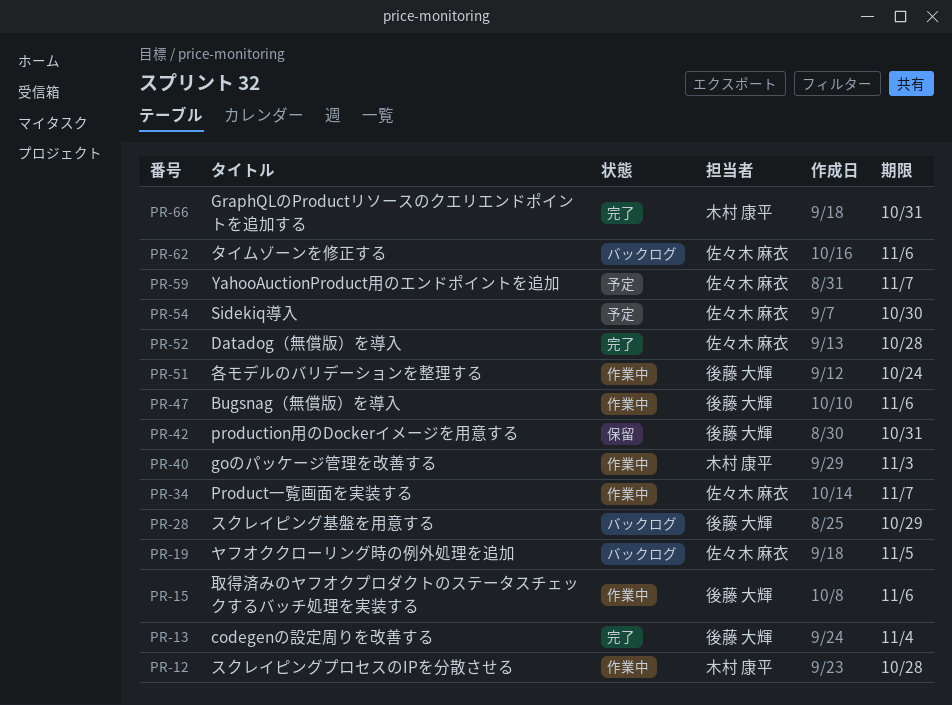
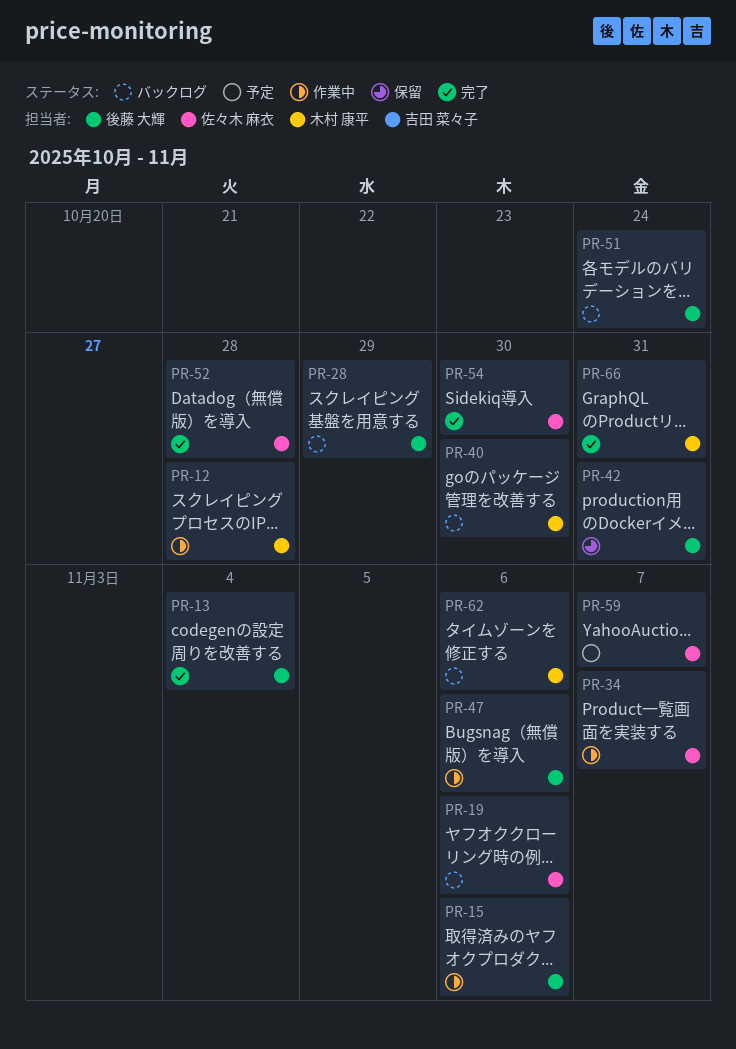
PR-19, due: Nov 5 -> Nov 6
PR-40, status: 作業中 -> バックログ
PR-40, due: Nov 3 -> Oct 30
PR-51, status: 作業中 -> バックログ
PR-54, status: 予定 -> 完了
PR-62, owner: 佐々木 麻衣 -> 木村 康平

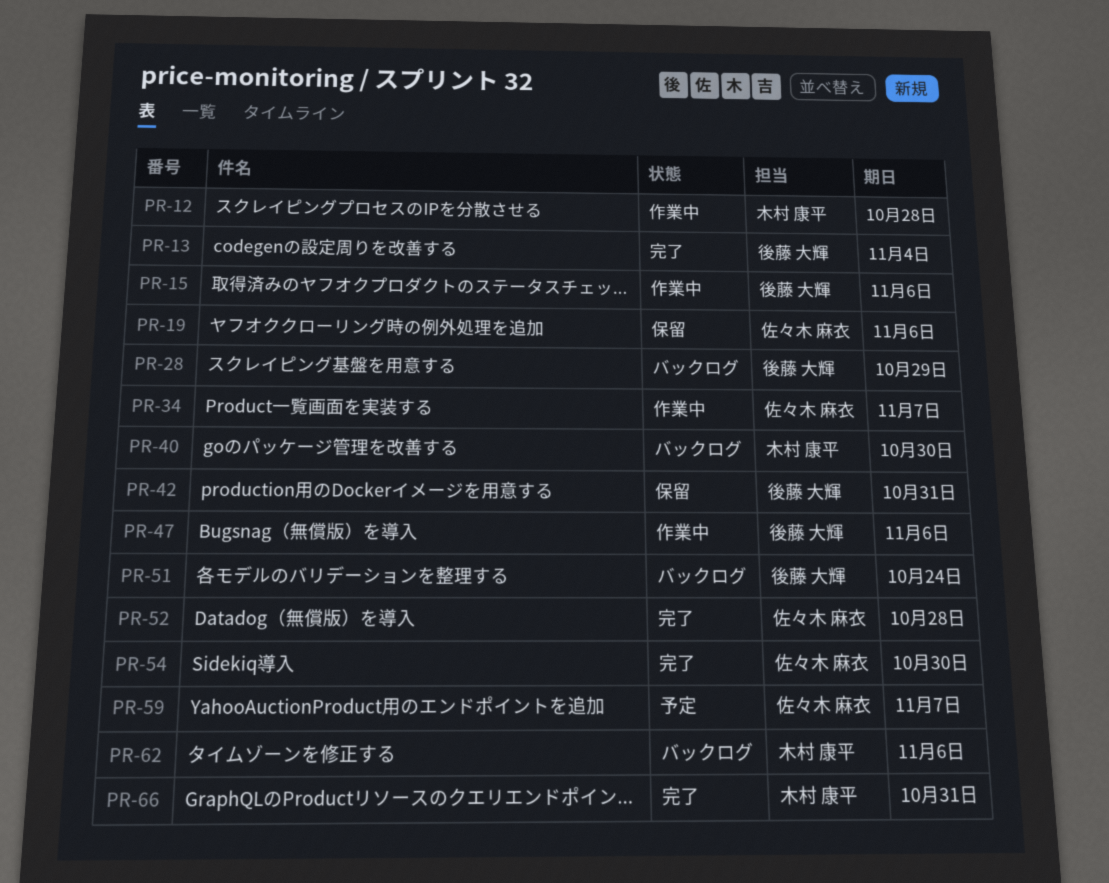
PR-19, status: バックログ -> 保留

